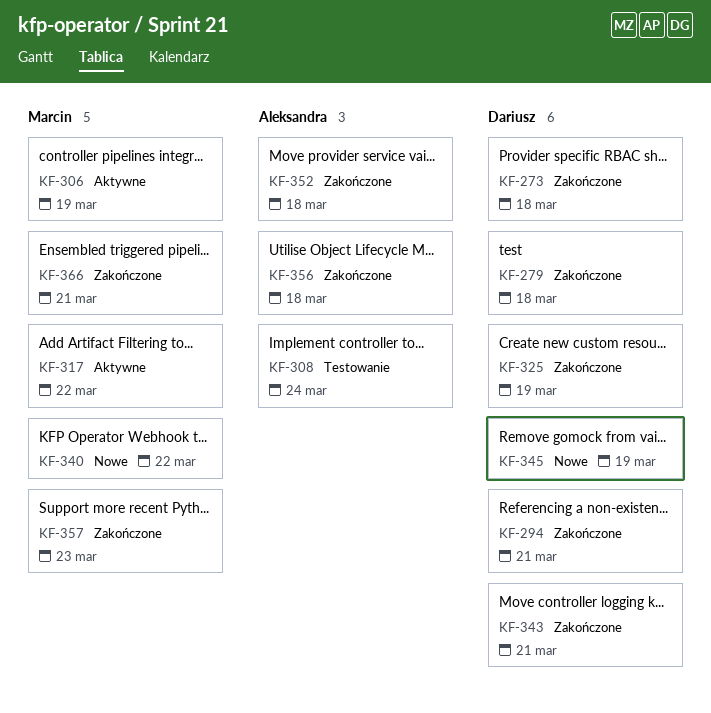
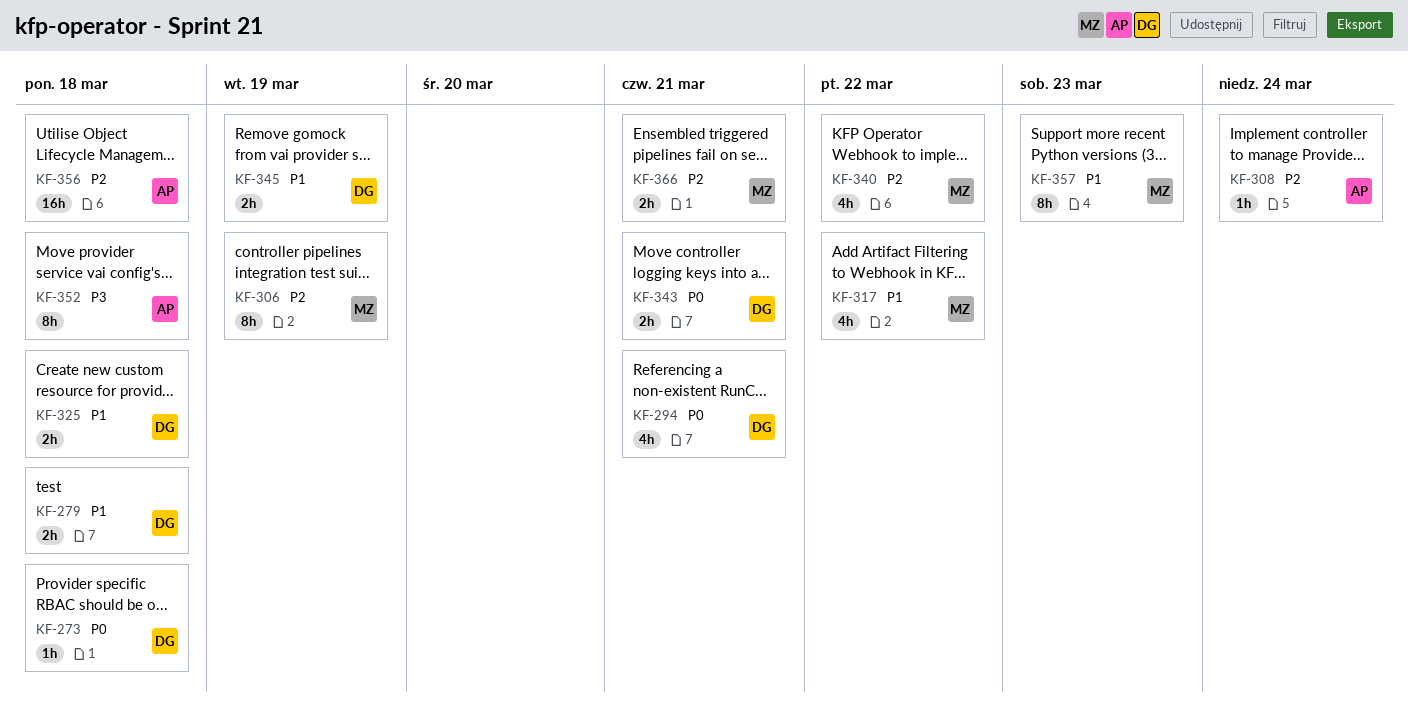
KF-325, due: Mar 19 -> Mar 18

